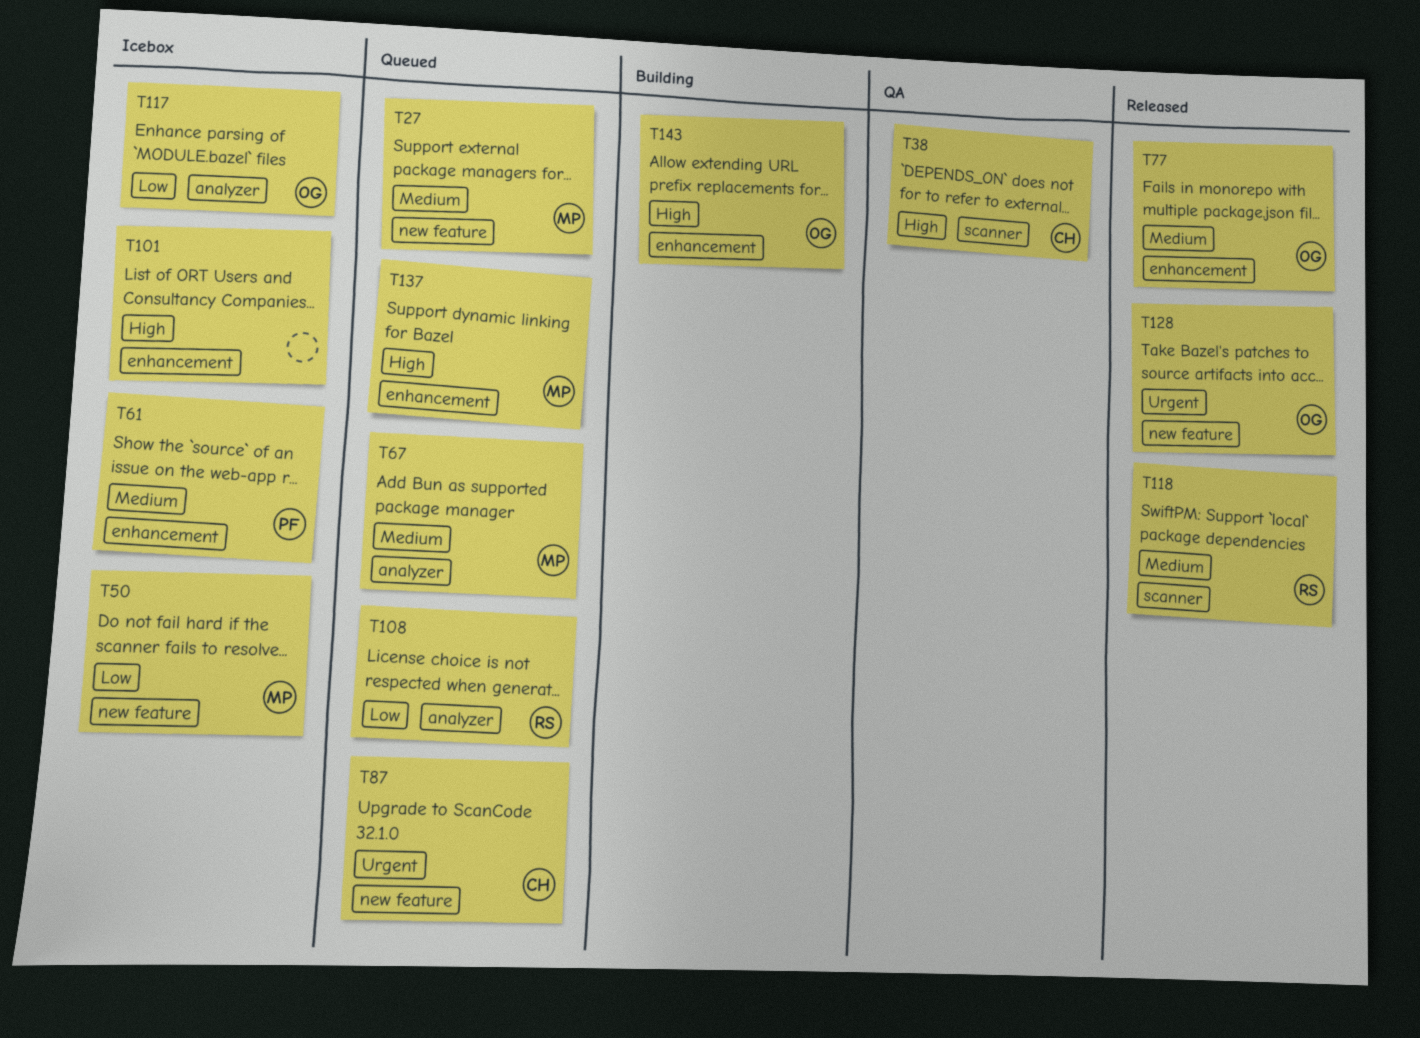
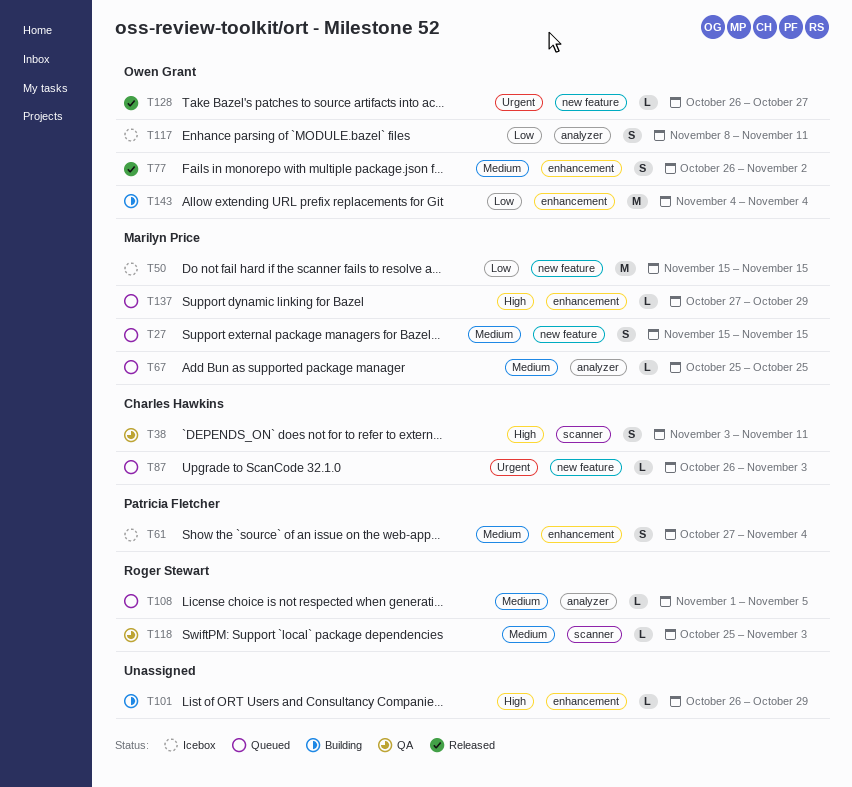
T101, status: Icebox -> Building
T108, priority: Low -> Medium
T118, status: Released -> QA
T143, priority: High -> Low

